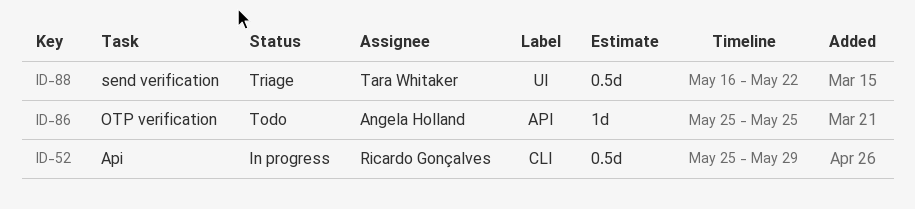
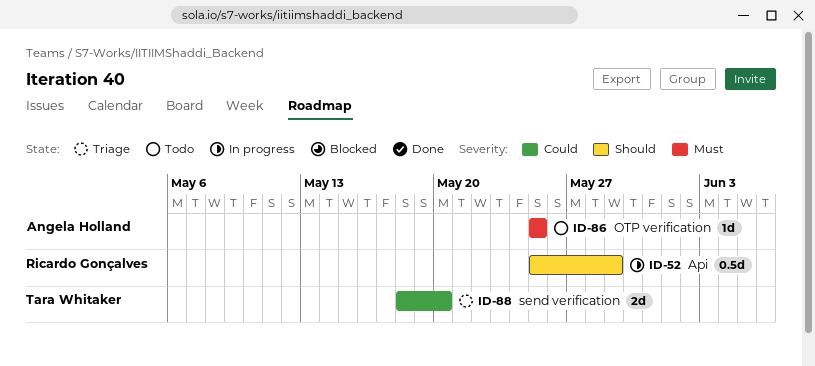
ID-88, estimate: 0.5d -> 2d
ID-88, start: May 16 -> May 18
ID-88, due: May 22 -> May 20

